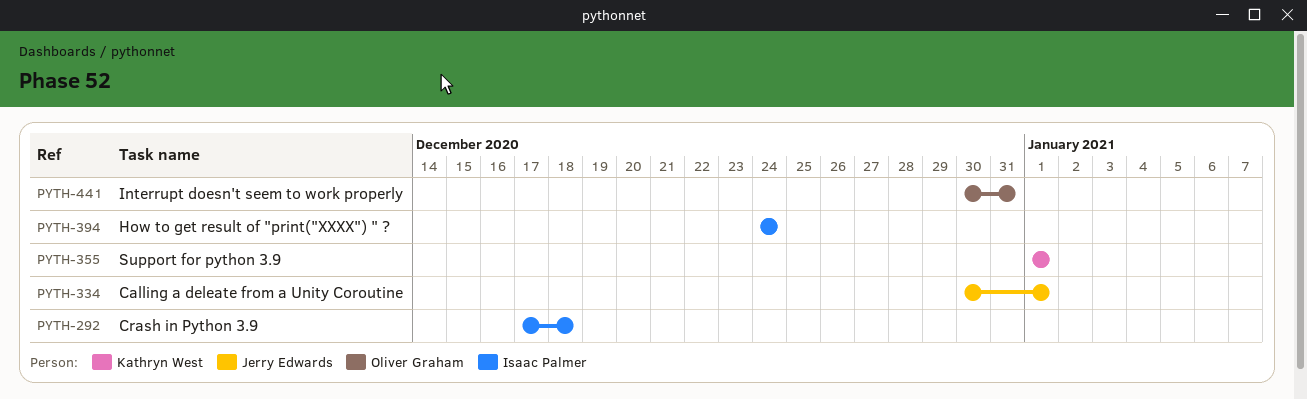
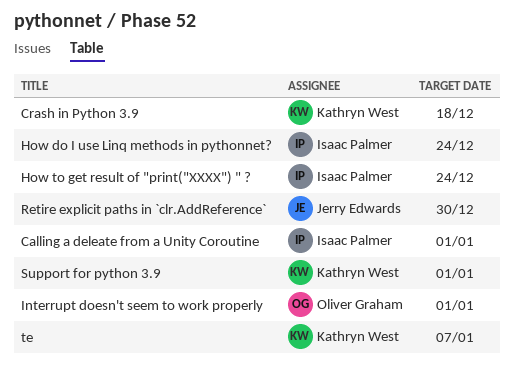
Calling a deleate from a Unity Coroutine, owner: Jerry Edwards -> Isaac Palmer
Crash in Python 3.9, owner: Isaac Palmer -> Kathryn West
How do I use Linq methods in pythonnet?: none -> present
Interrupt doesn't seem to work properly, due: Dec 31 -> Jan 1
Retire explicit paths in `clr.AddReference`: none -> present
te: none -> present

